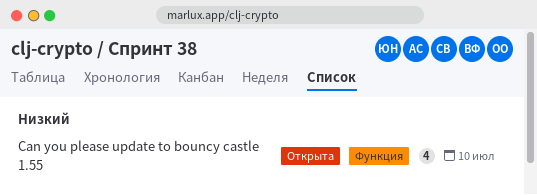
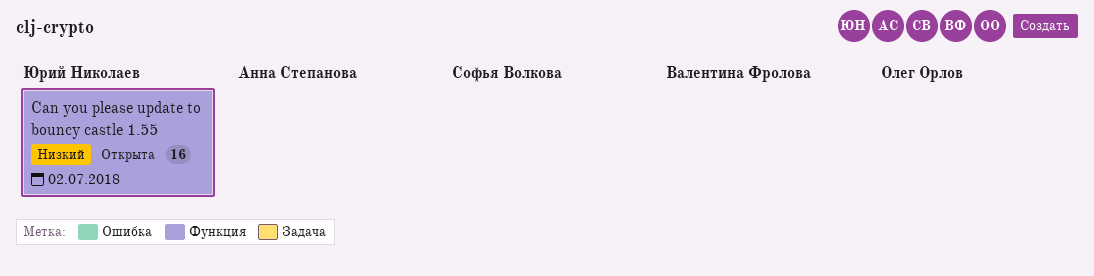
Can you please update to bouncy castle 1.55, estimate: 4 -> 16
Can you please update to bouncy castle 1.55, due: Jul 10 -> Jul 2

